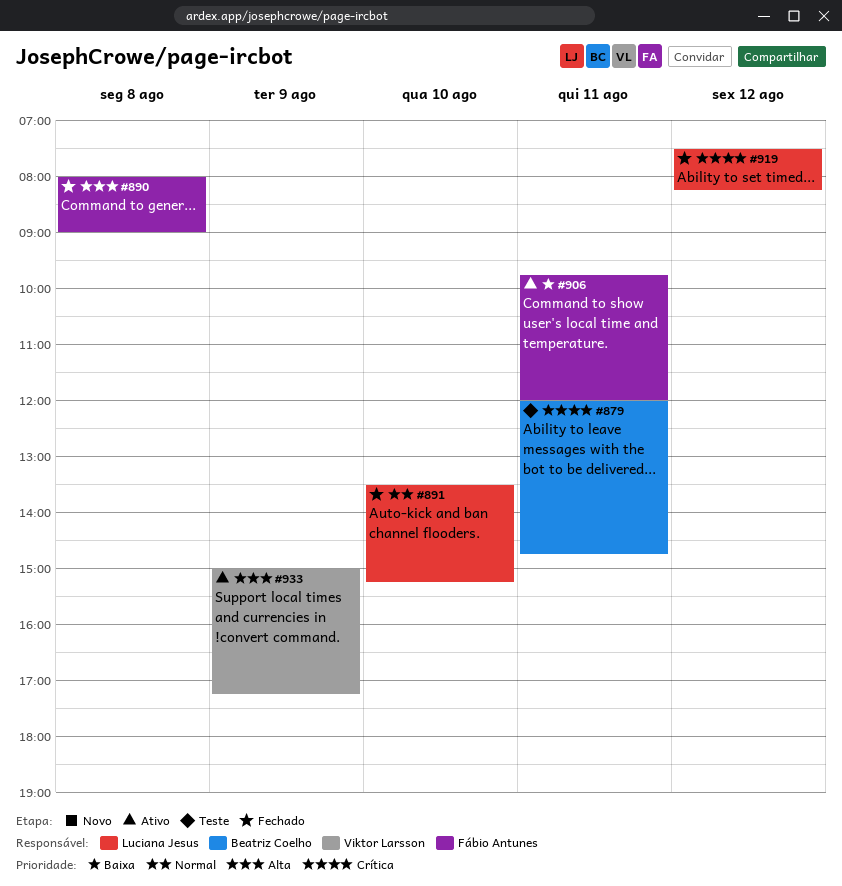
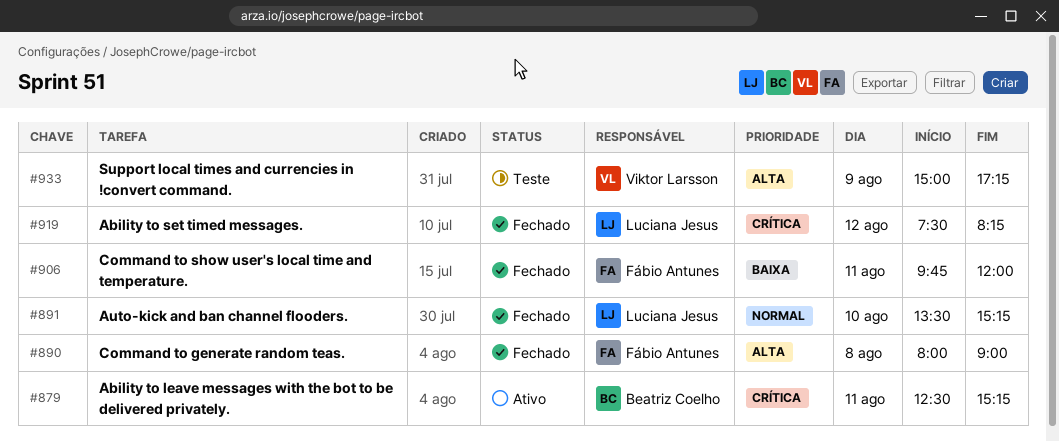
#879, status: Teste -> Ativo
#879, begins: 12:00 -> 12:30
#879, ends: 14:45 -> 15:15
#906, status: Ativo -> Fechado
#933, status: Ativo -> Teste

